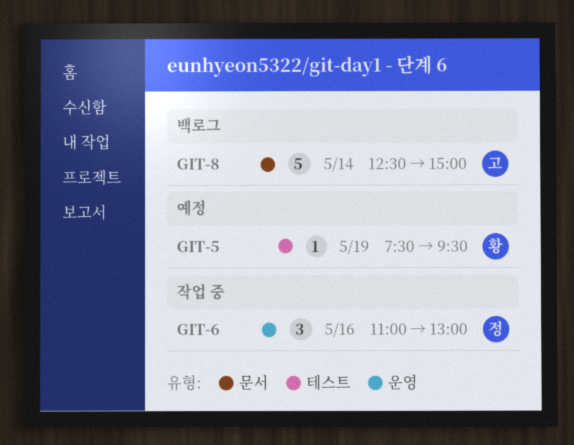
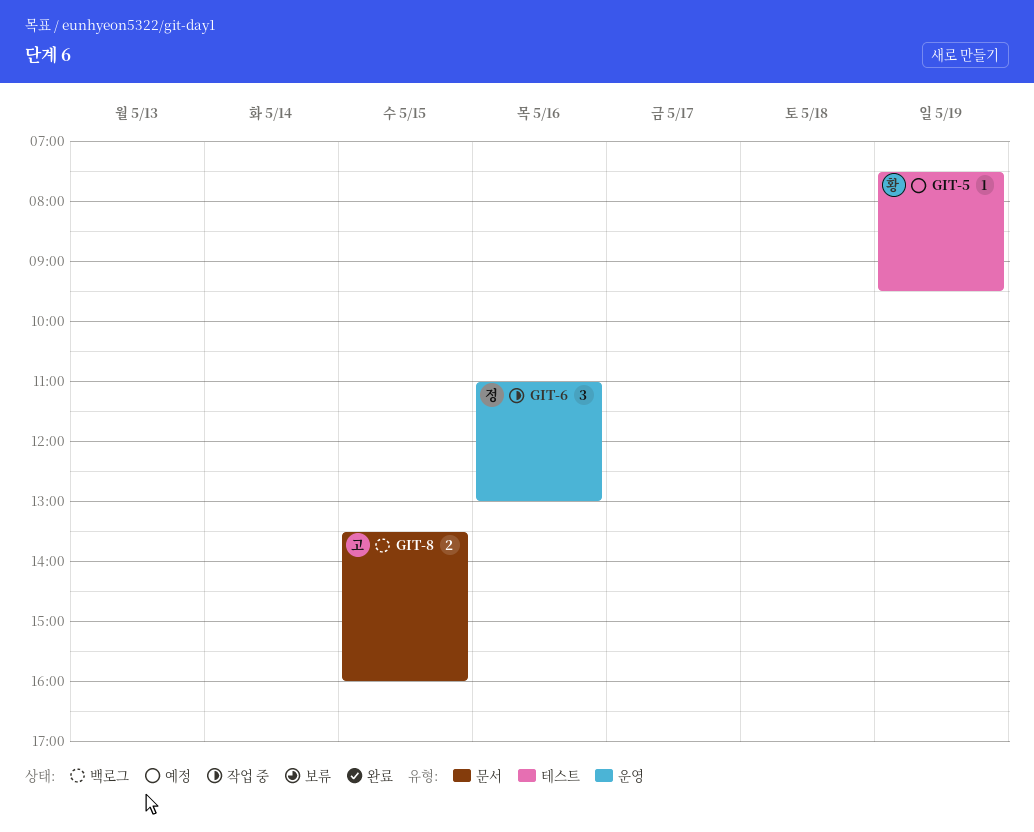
GIT-8, estimate: 5 -> 2
GIT-8, day: May 14 -> May 15
GIT-8, begins: 12:30 -> 13:30
GIT-8, ends: 15:00 -> 16:00

